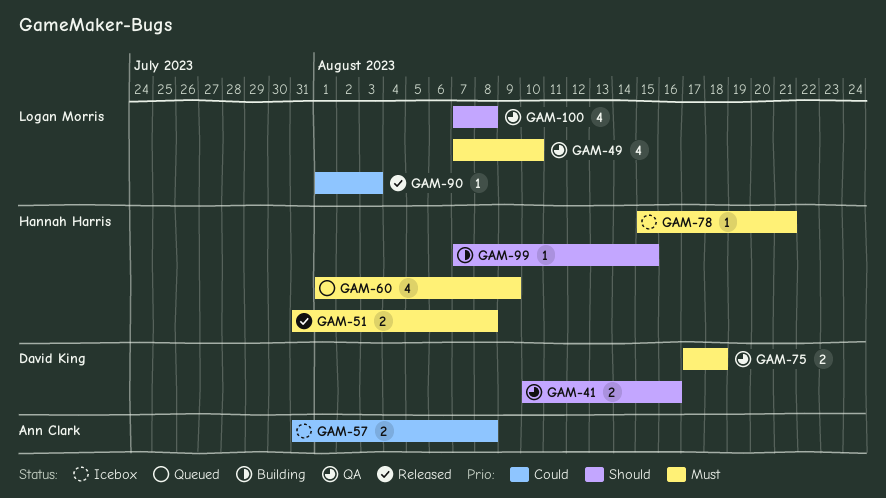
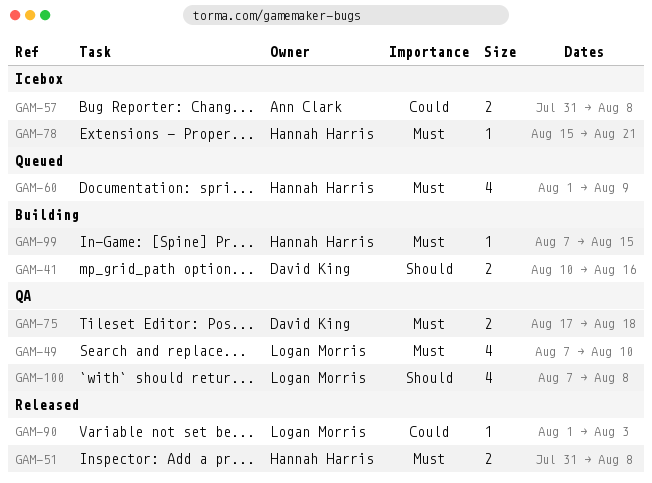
GAM-41, status: QA -> Building
GAM-99, priority: Should -> Must

